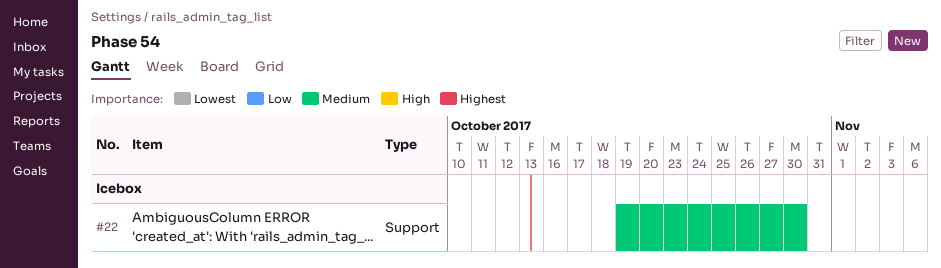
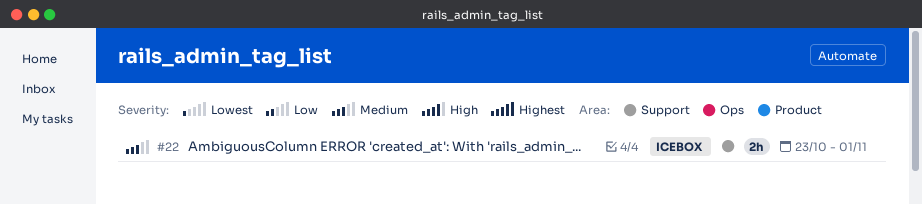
#22, start: Oct 19 -> Oct 23
#22, due: Oct 30 -> Nov 1

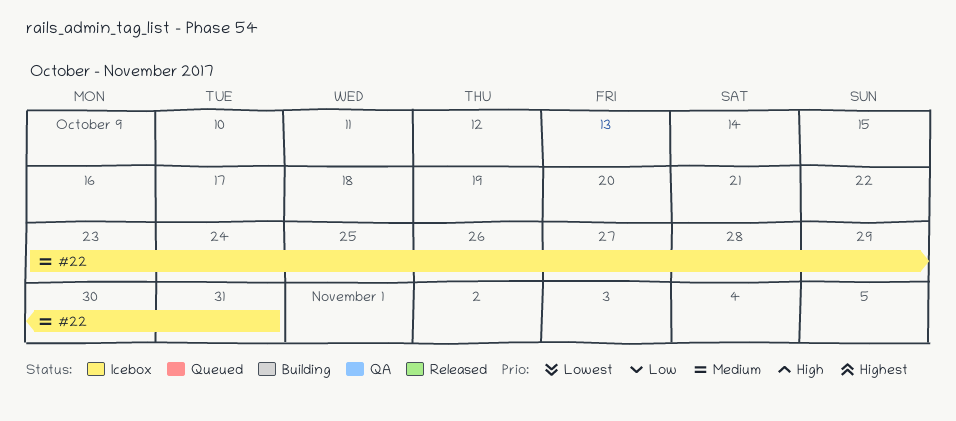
#22, due: Nov 1 -> Oct 31

